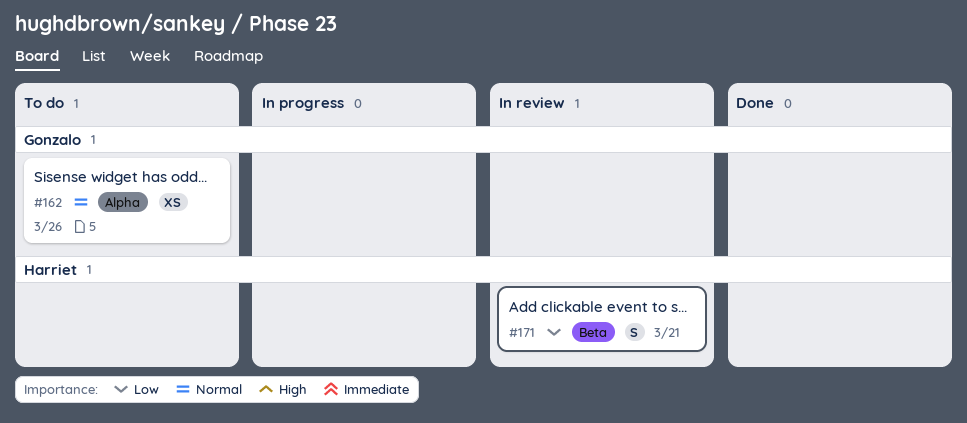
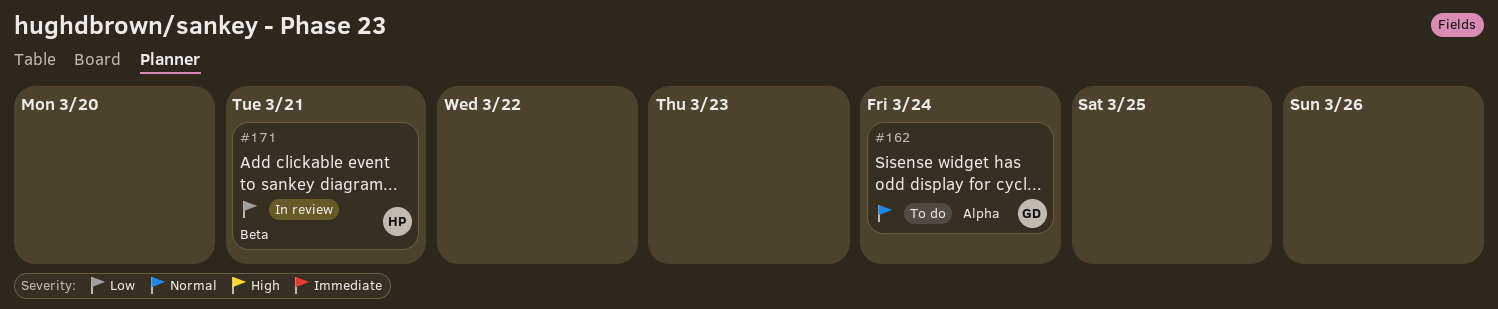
#162, due: Mar 26 -> Mar 24

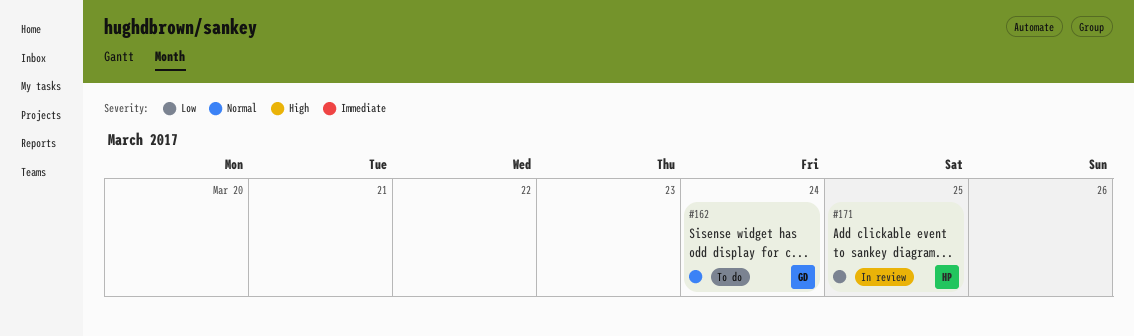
#171, due: Mar 21 -> Mar 25

